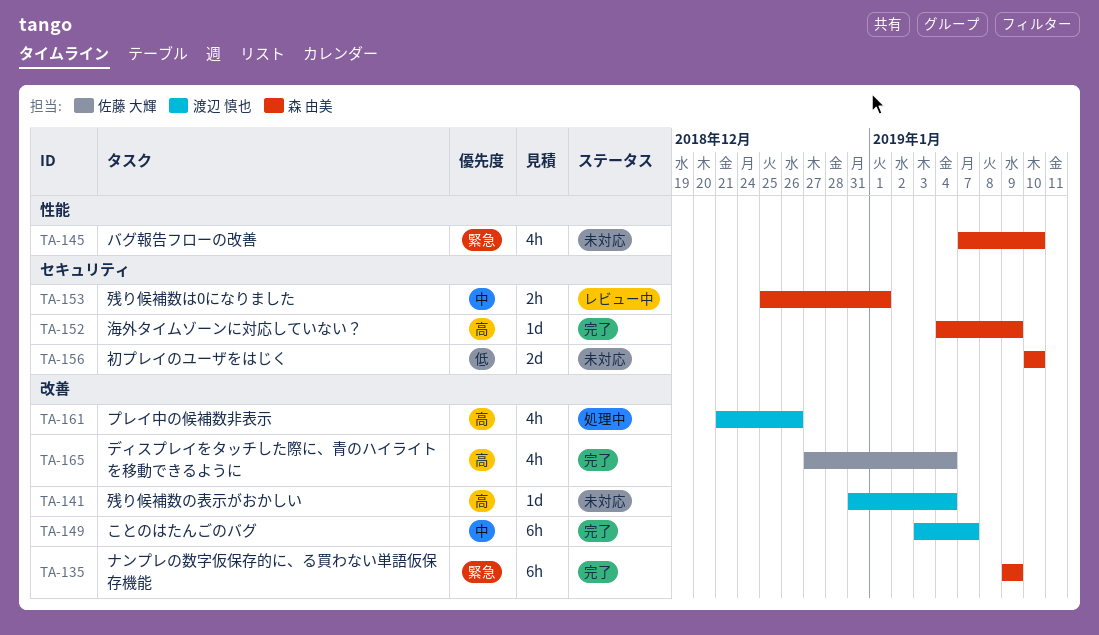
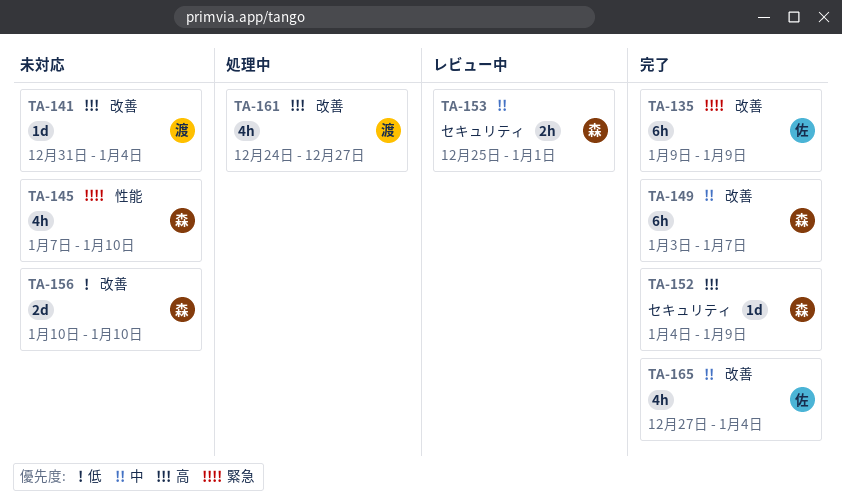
TA-135, owner: 森 由美 -> 佐藤 大輝
TA-149, owner: 渡辺 慎也 -> 森 由美
TA-156, label: セキュリティ -> 改善
TA-161, start: Dec 21 -> Dec 24
TA-161, due: Dec 26 -> Dec 27
TA-165, priority: 高 -> 中

